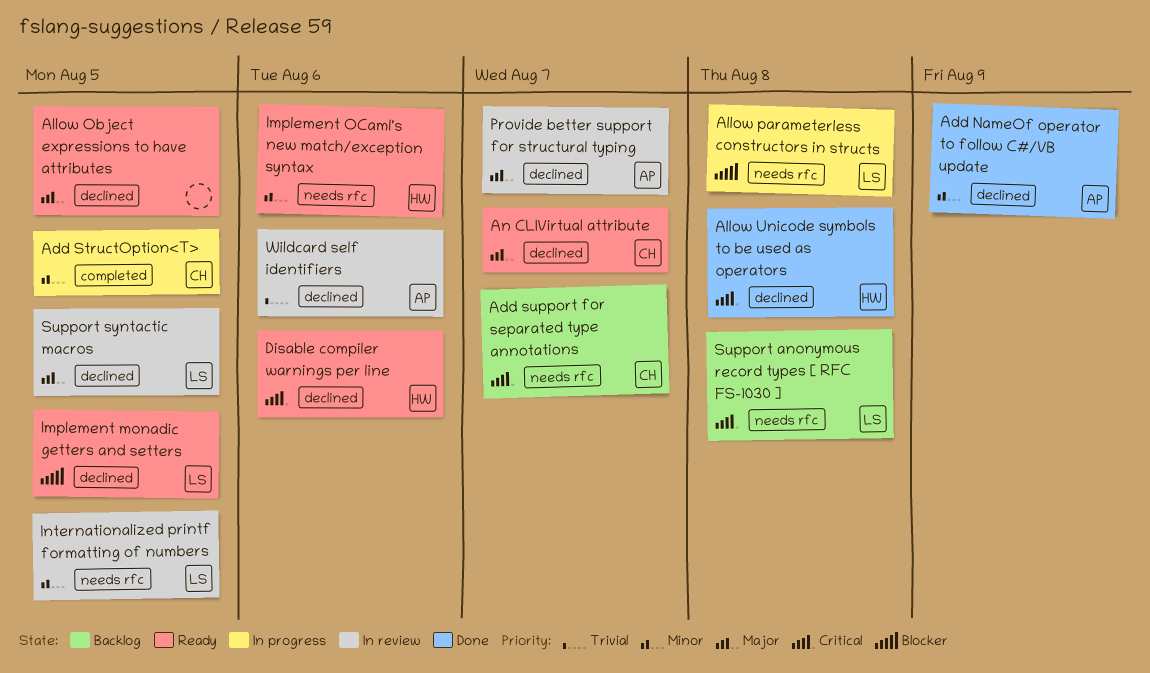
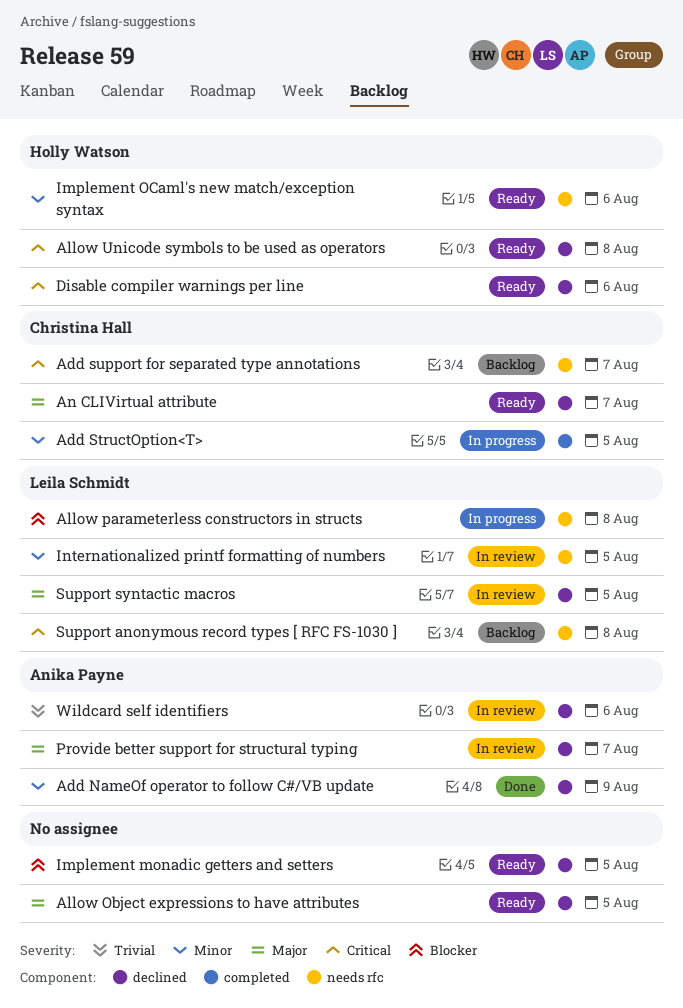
Allow Unicode symbols to be used as operators, status: Done -> Ready
Implement monadic getters and setters, owner: Leila Schmidt -> none

